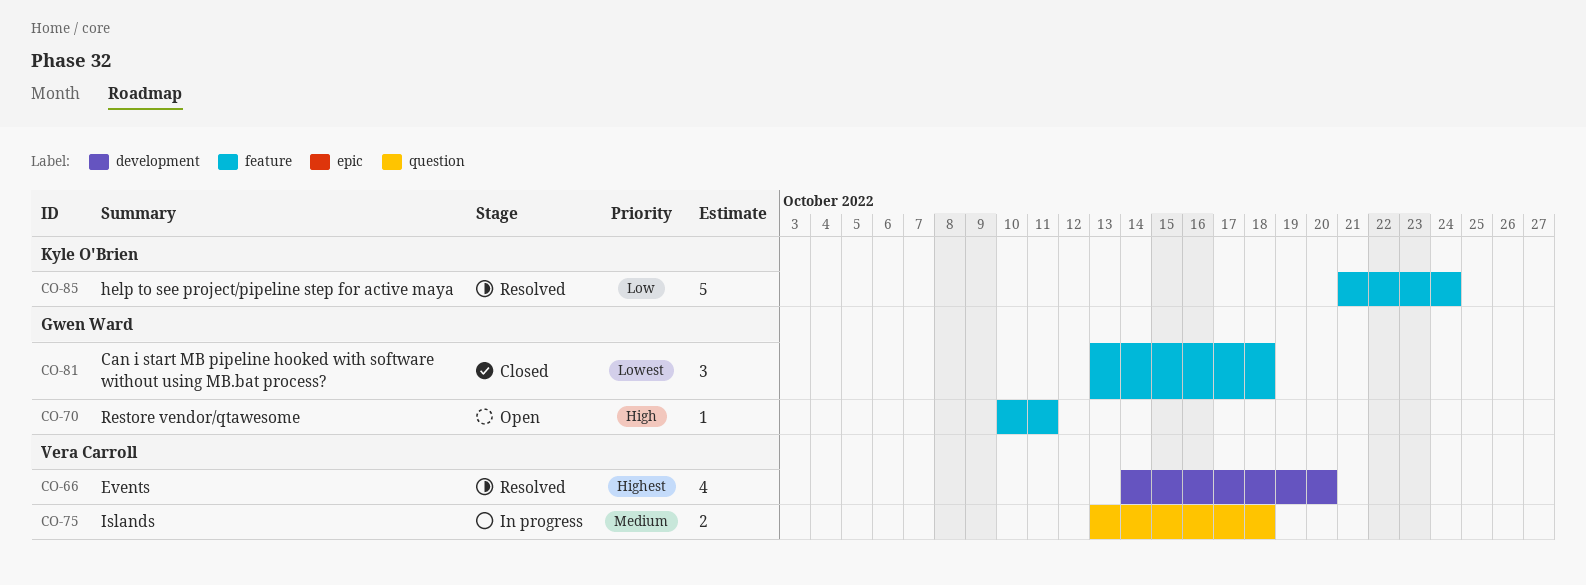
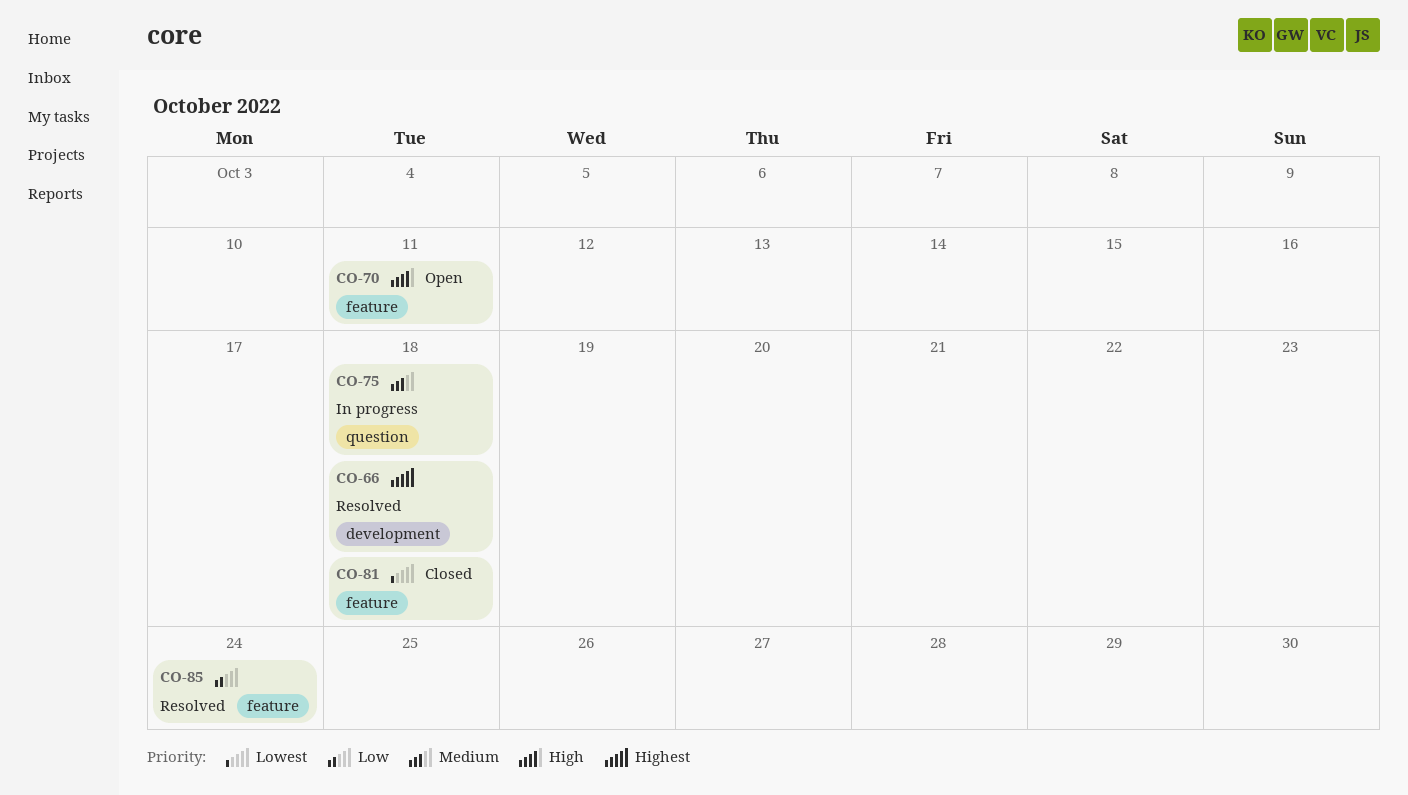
CO-66, due: Oct 20 -> Oct 18

